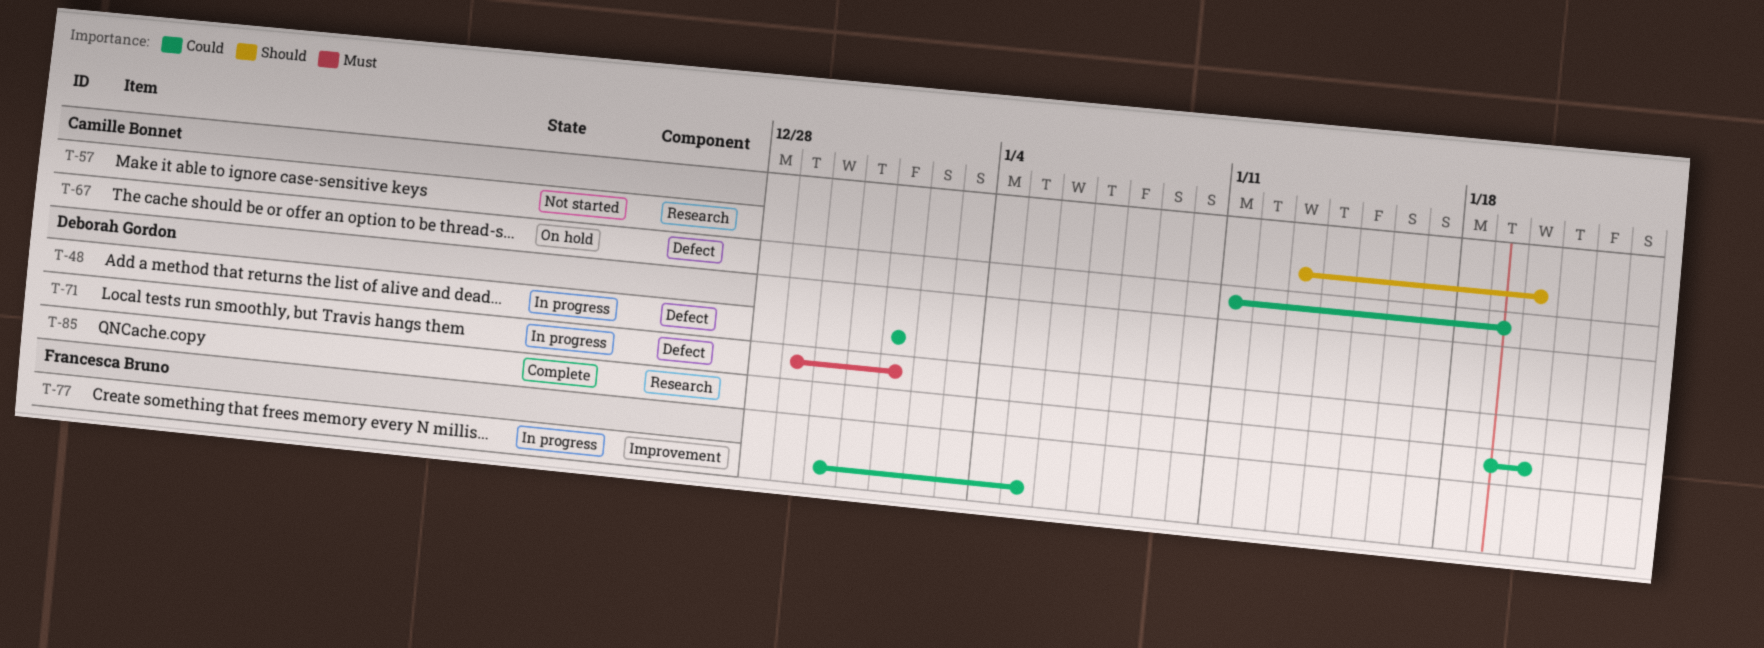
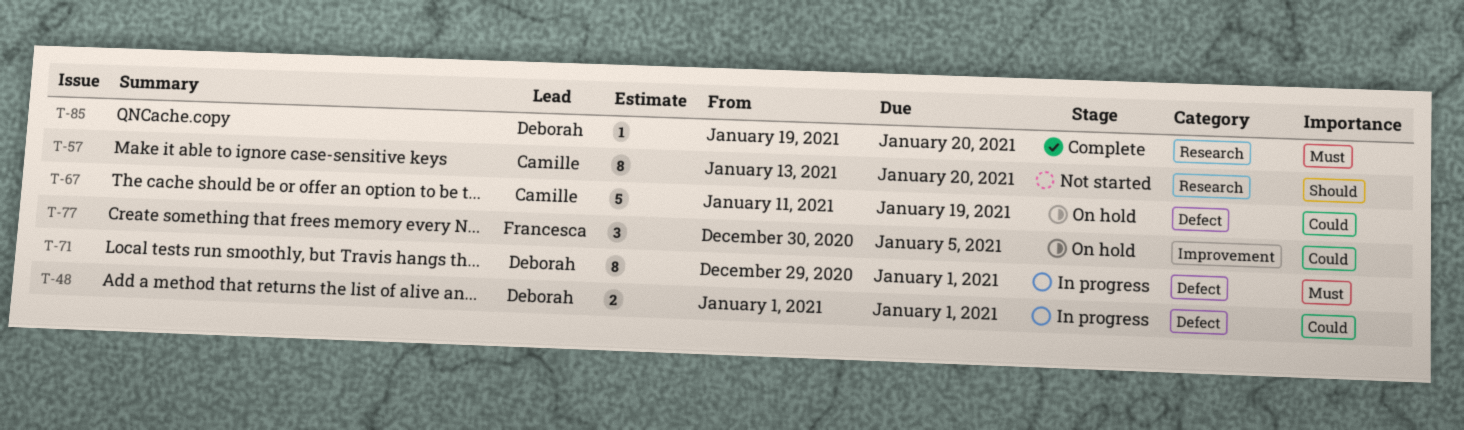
T-77, status: In progress -> On hold
T-85, priority: Could -> Must

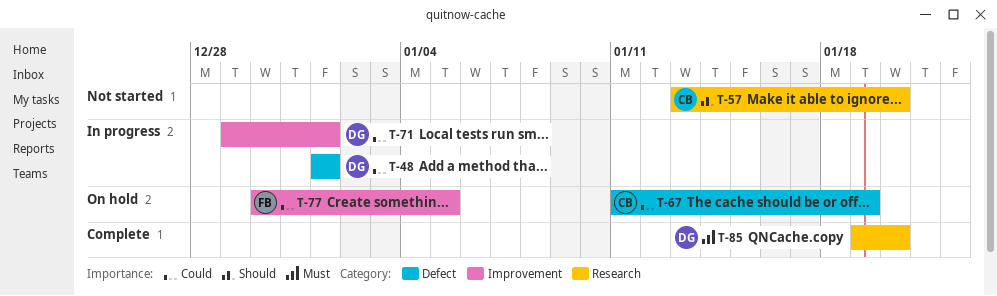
T-71, priority: Must -> Could
T-71, label: Defect -> Improvement

